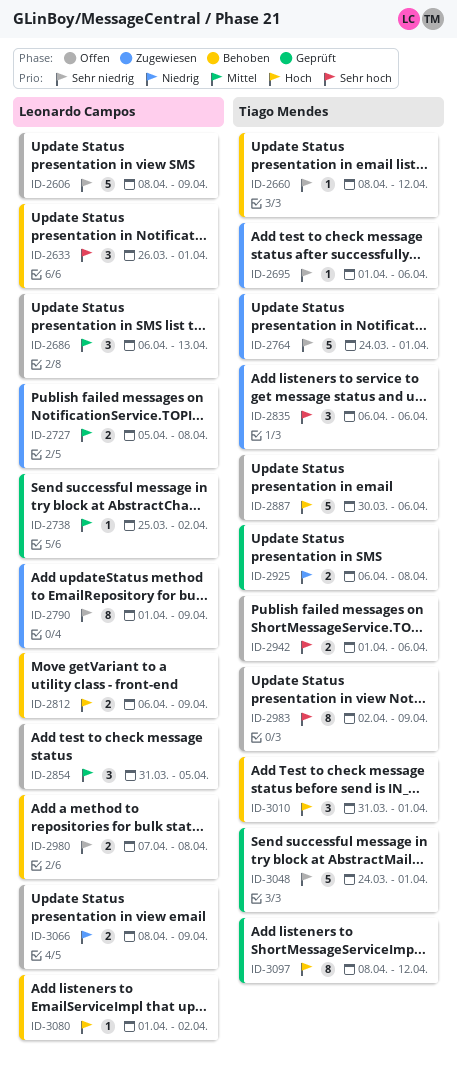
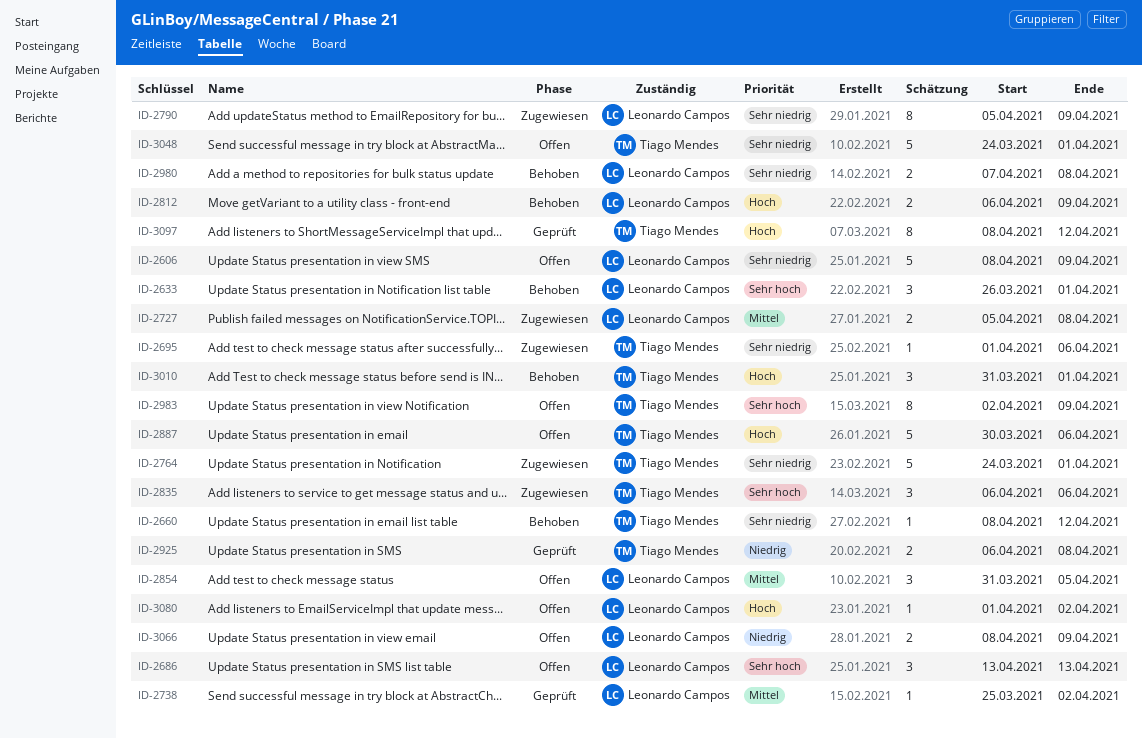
ID-2686, priority: Mittel -> Sehr hoch
ID-2686, start: Apr 6 -> Apr 13
ID-2790, start: Apr 1 -> Apr 5
ID-2942: present -> none
ID-3048, status: Geprüft -> Offen
ID-3080, status: Behoben -> Offen

